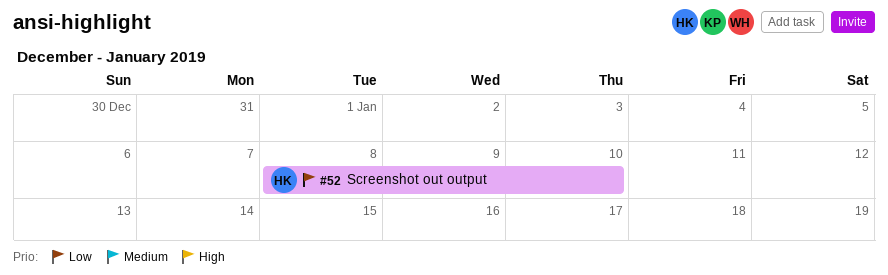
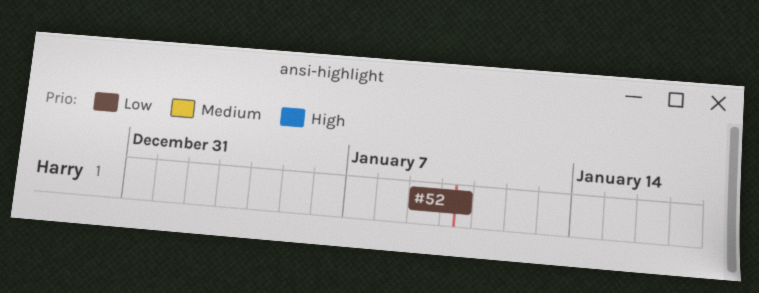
#52, start: Jan 8 -> Jan 9

